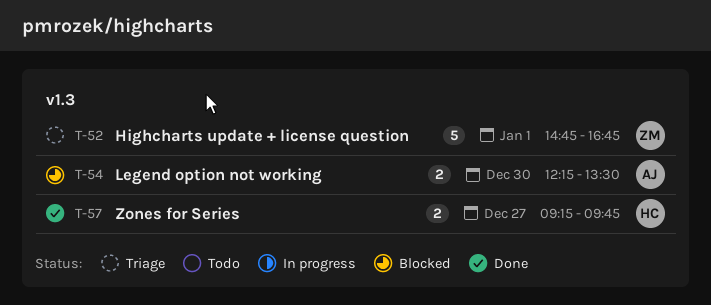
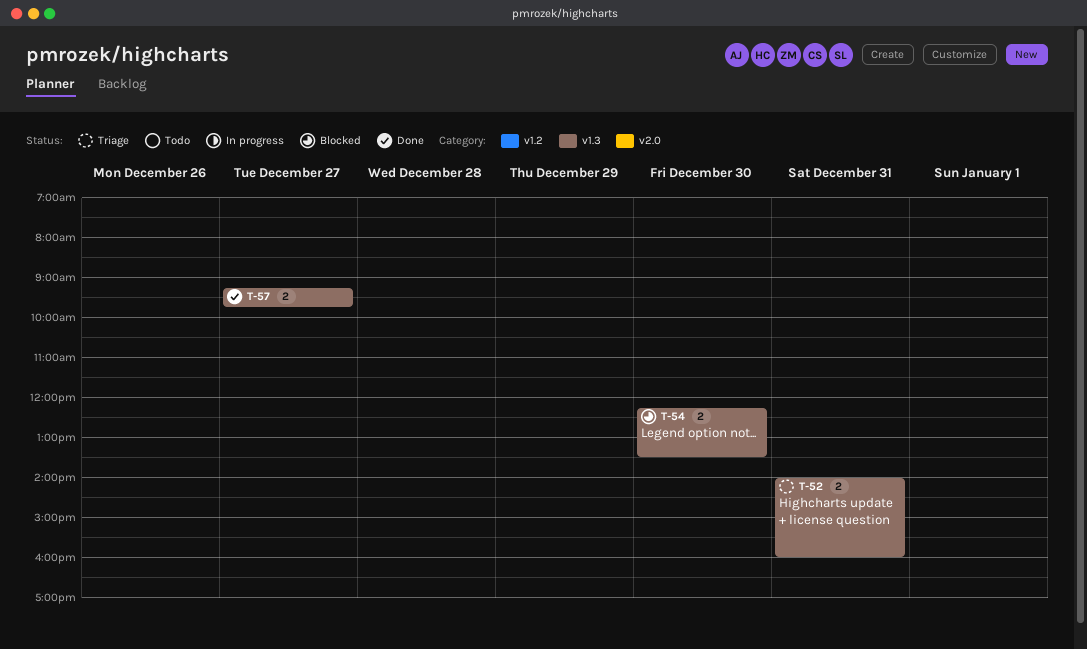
T-52, estimate: 5 -> 2
T-52, day: Jan 1 -> Dec 31
T-52, begins: 14:45 -> 14:00
T-52, ends: 16:45 -> 16:00

